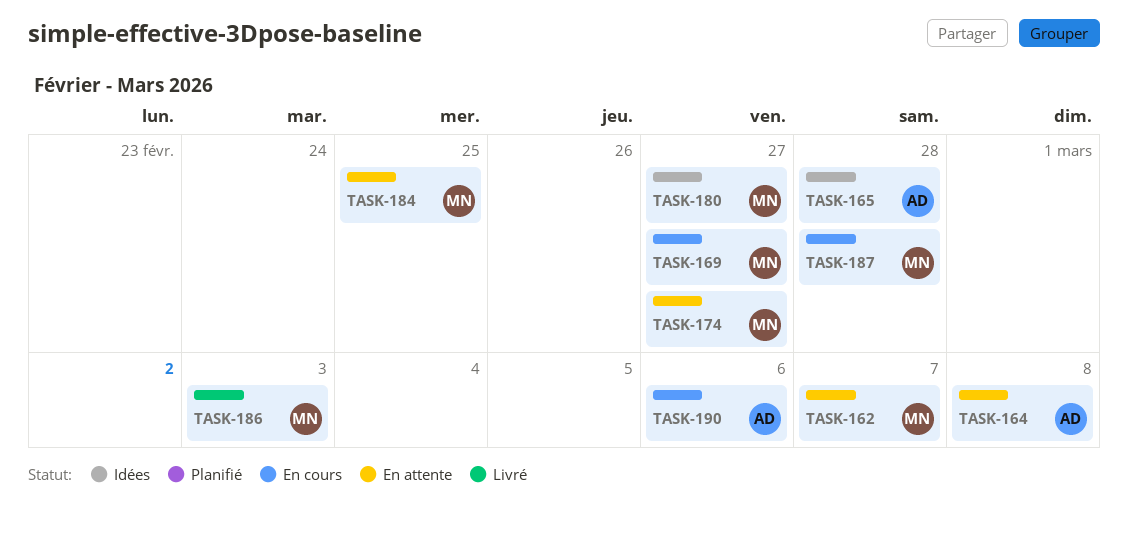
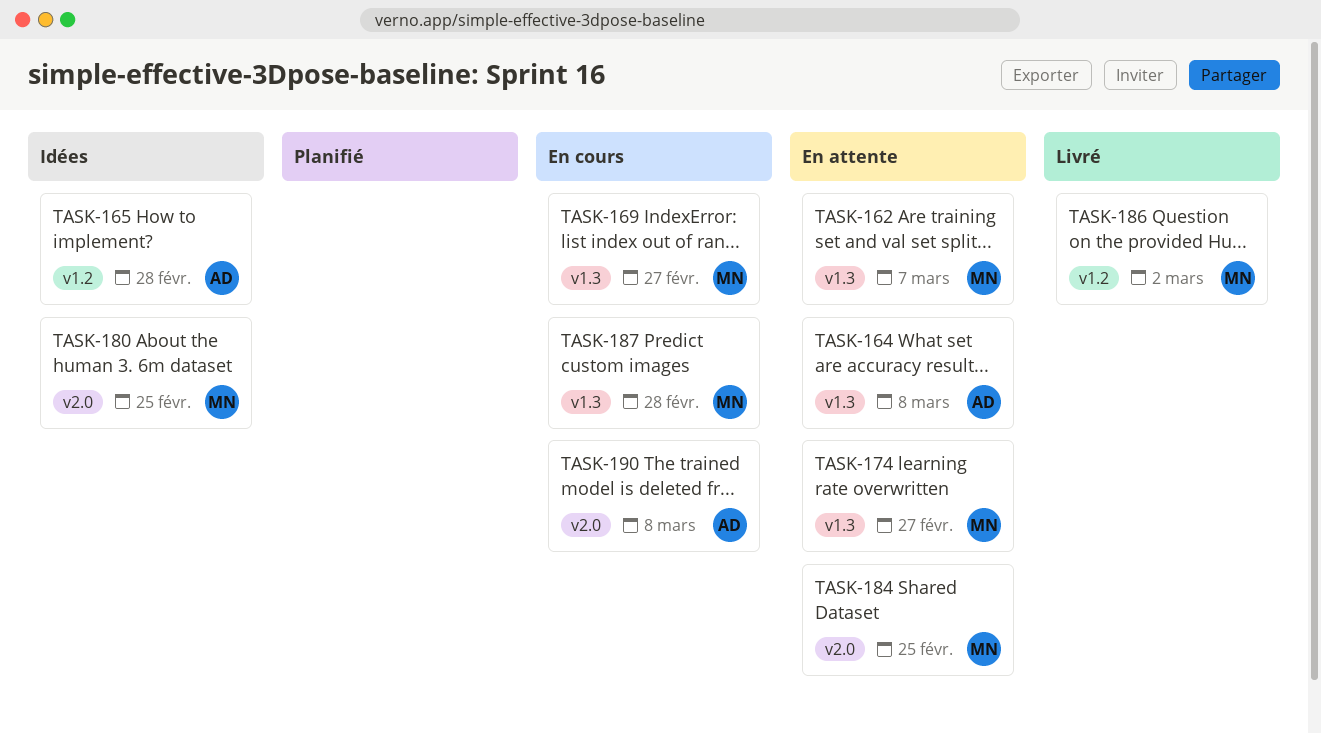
TASK-180, due: Feb 27 -> Feb 25
TASK-186, due: Mar 3 -> Mar 2
TASK-190, due: Mar 6 -> Mar 8

